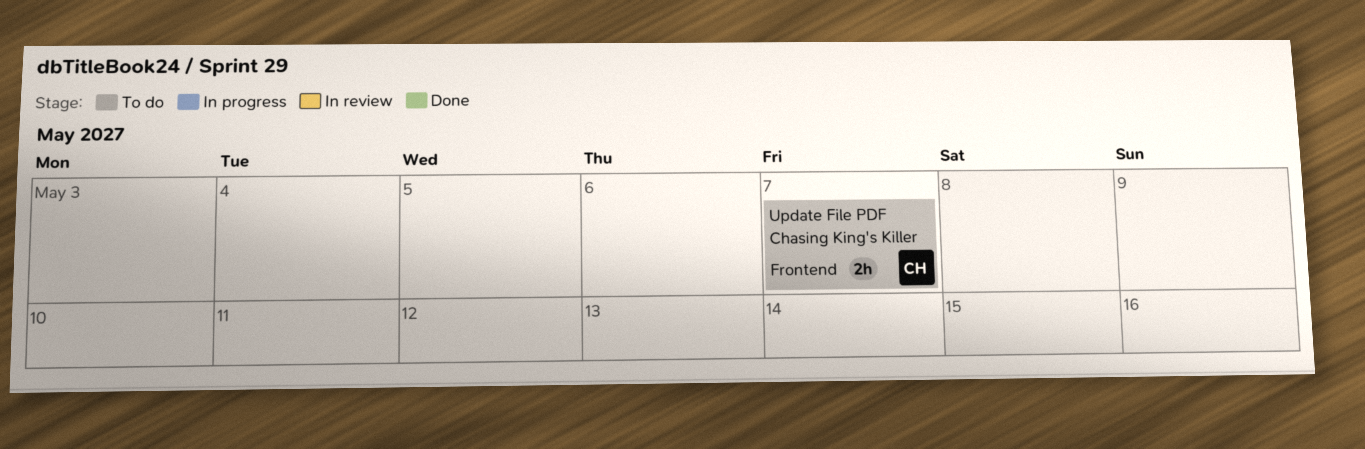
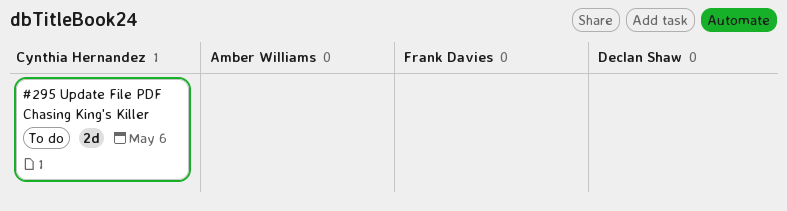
Update File PDF Chasing King's Killer, estimate: 2h -> 2d
Update File PDF Chasing King's Killer, due: May 7 -> May 6

